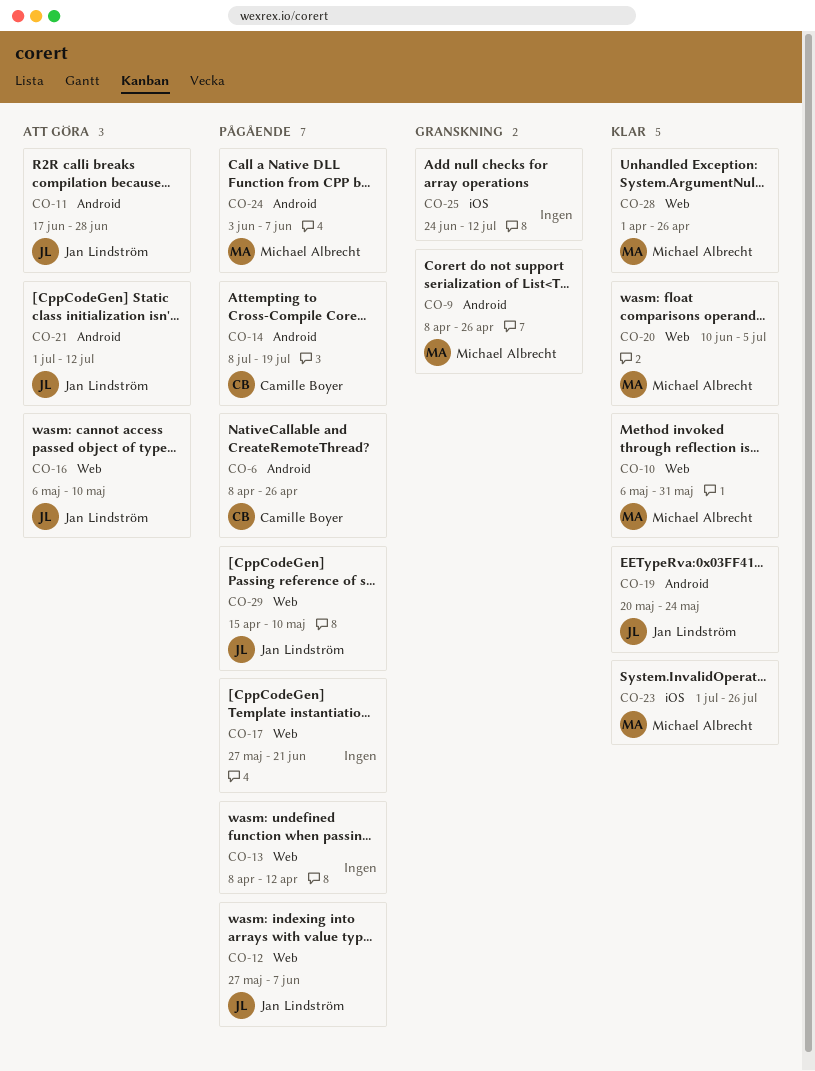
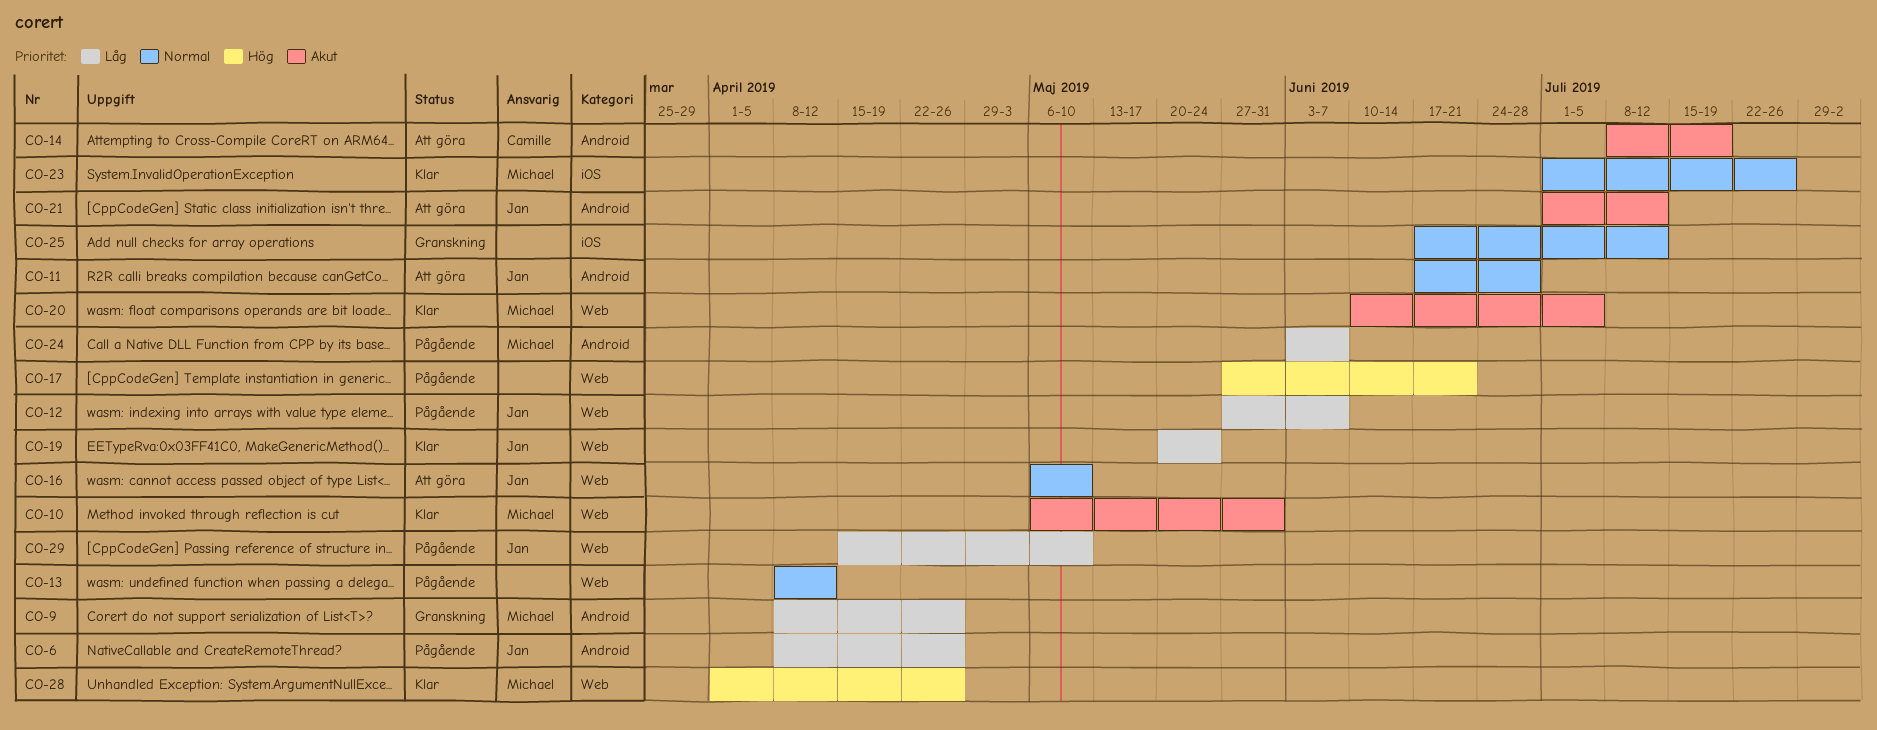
CO-6, owner: Camille Boyer -> Jan Lindström
CO-14, status: Pågående -> Att göra
CO-19, label: Android -> Web
CO-25, start: Jun 24 -> Jun 17

